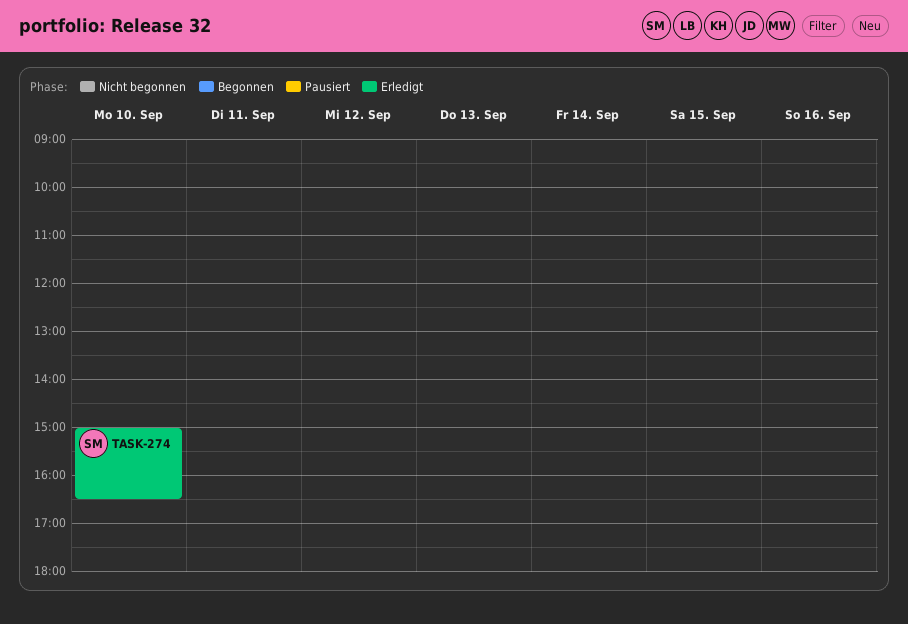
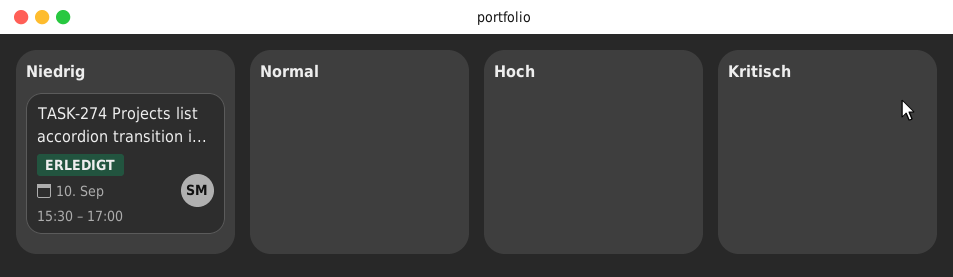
TASK-274, begins: 15:00 -> 15:30
TASK-274, ends: 16:30 -> 17:00

